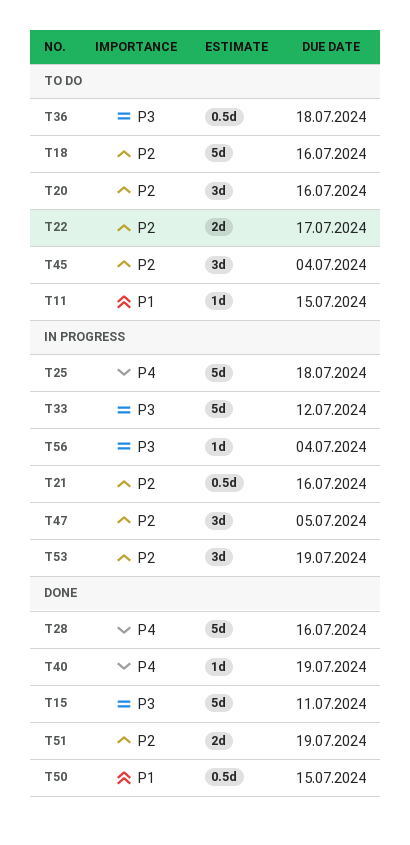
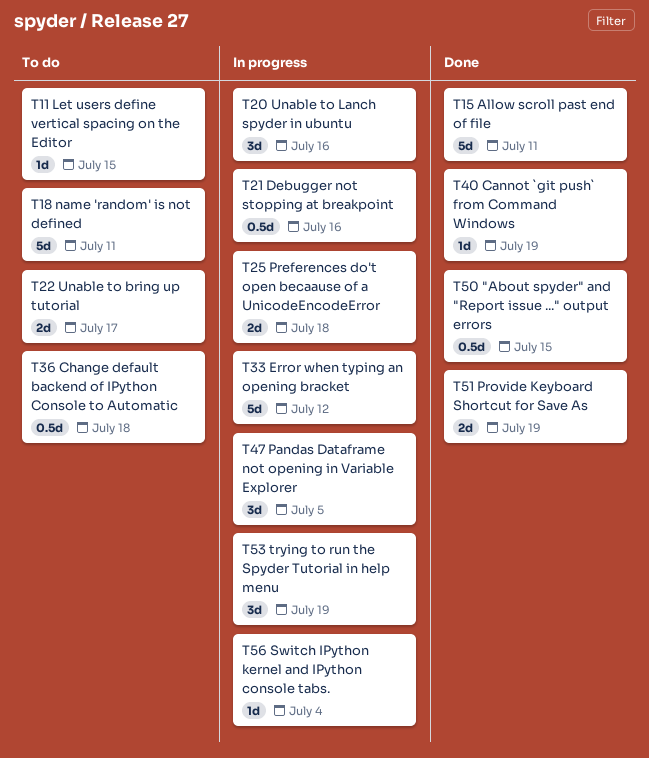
T18, due: Jul 16 -> Jul 11
T20, status: To do -> In progress
T25, estimate: 5d -> 2d
T28: present -> none
T45: present -> none

